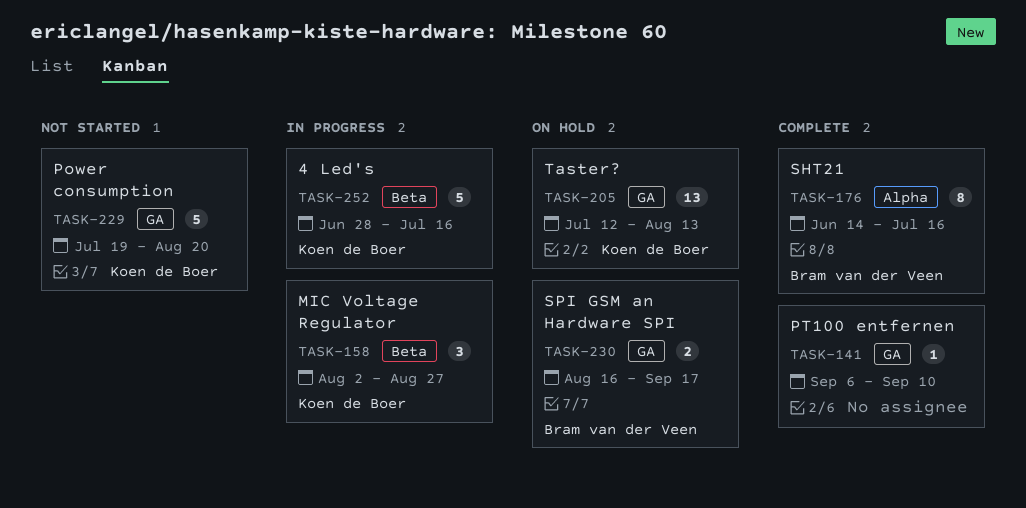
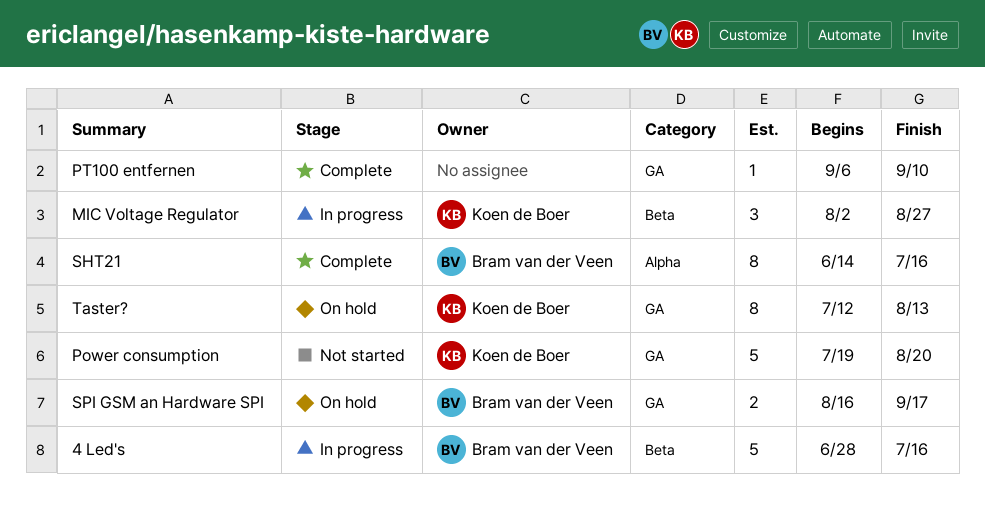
4 Led's, owner: Koen de Boer -> Bram van der Veen
Taster?, estimate: 13 -> 8

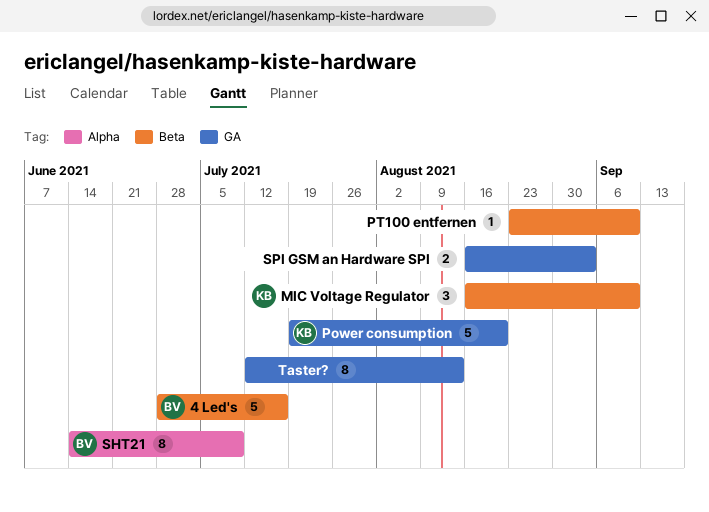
MIC Voltage Regulator, start: Aug 2 -> Aug 16
MIC Voltage Regulator, due: Aug 27 -> Sep 10
PT100 entfernen, label: GA -> Beta
PT100 entfernen, start: Sep 6 -> Aug 23
SHT21, due: Jul 16 -> Jul 9
SPI GSM an Hardware SPI, owner: Bram van der Veen -> none
SPI GSM an Hardware SPI, due: Sep 17 -> Sep 3
Taster?, owner: Koen de Boer -> none

